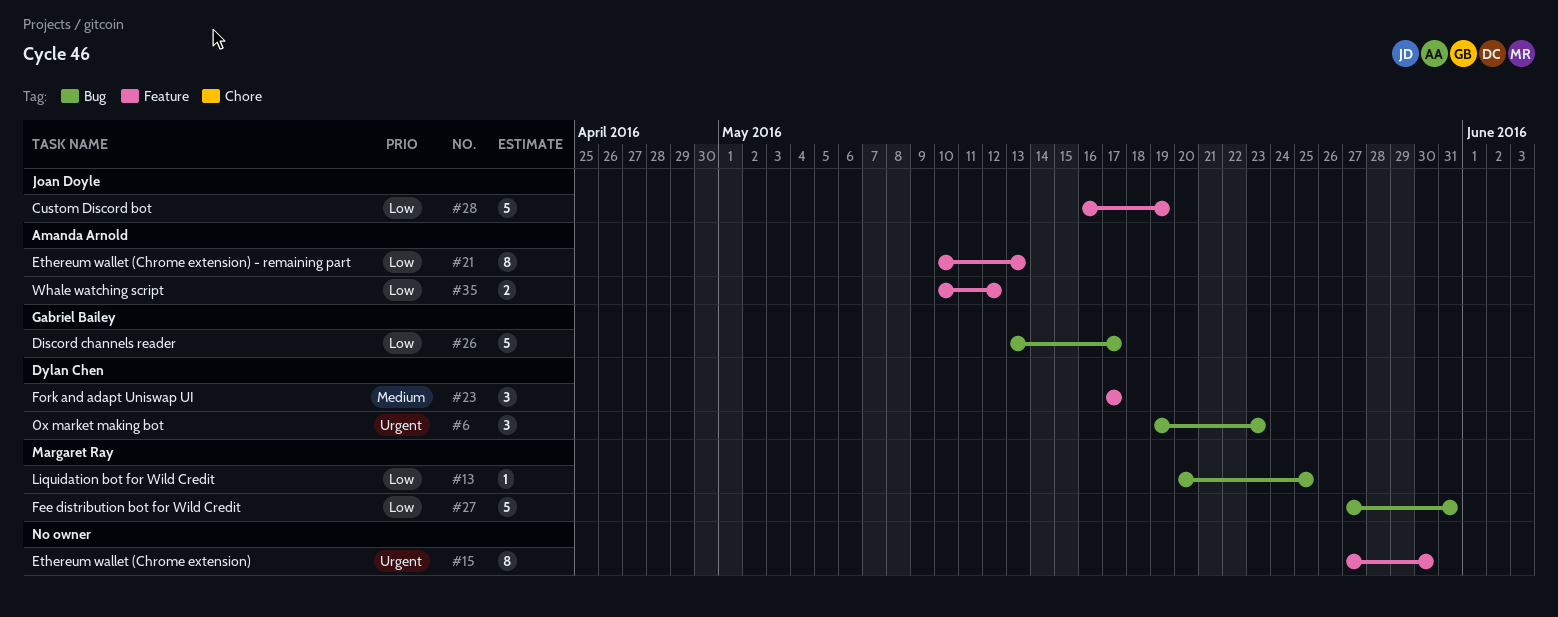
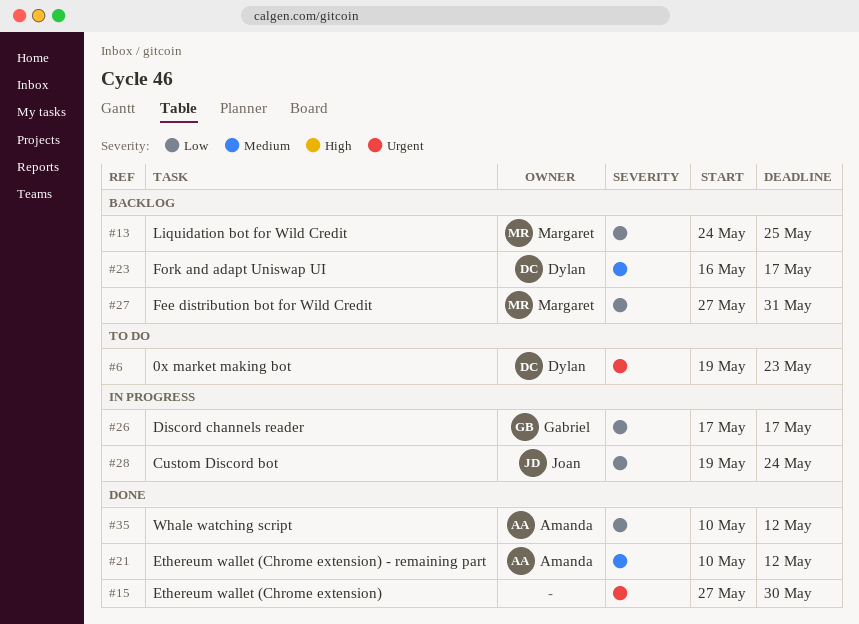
#13, start: May 20 -> May 24
#21, priority: Low -> Medium
#21, due: May 13 -> May 12
#23, start: May 17 -> May 16
#26, start: May 13 -> May 17
#28, start: May 16 -> May 19
#28, due: May 19 -> May 24

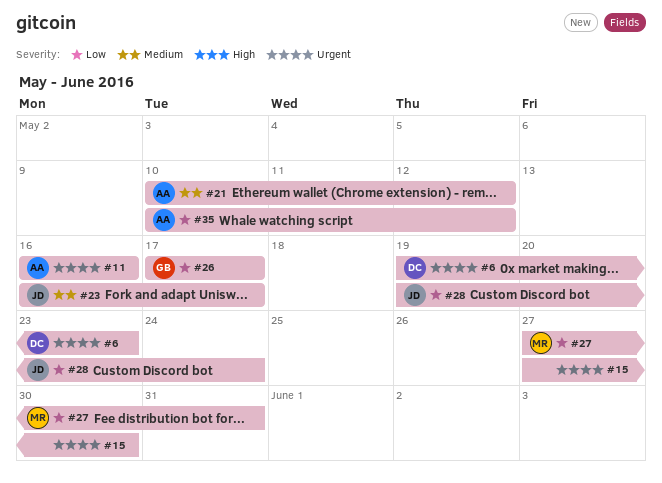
#11: none -> present
#13: present -> none
#23, owner: Dylan -> Joan

